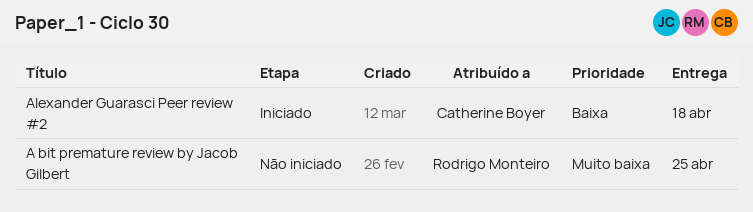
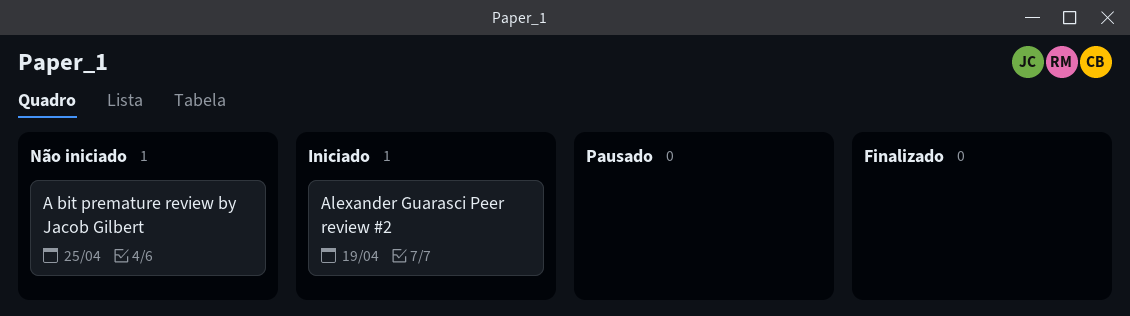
Alexander Guarasci Peer review #2, due: Apr 18 -> Apr 19

